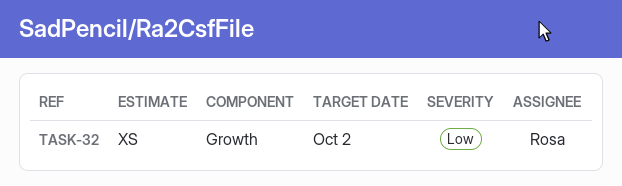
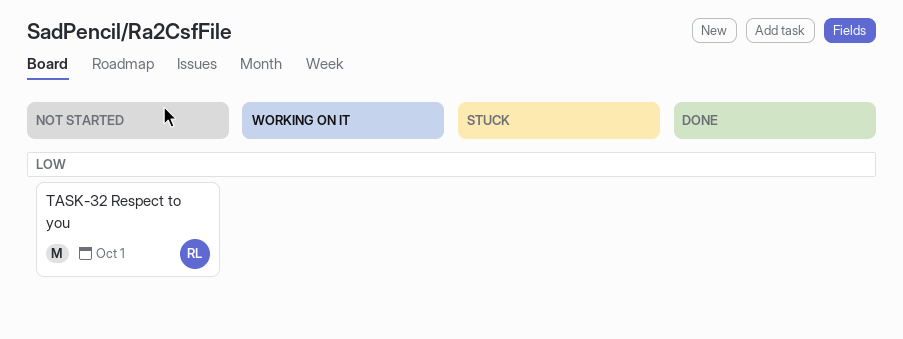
TASK-32, estimate: XS -> M
TASK-32, due: Oct 2 -> Oct 1

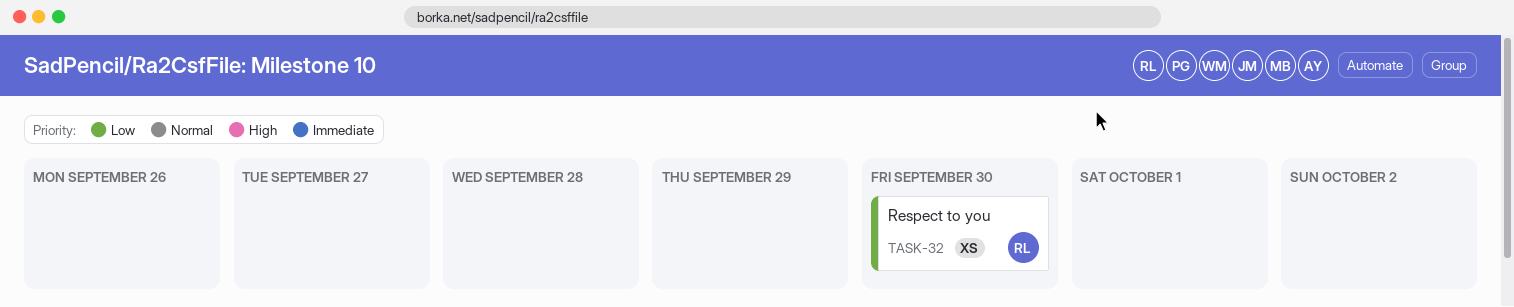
TASK-32, estimate: M -> XS
TASK-32, due: Oct 1 -> Sep 30

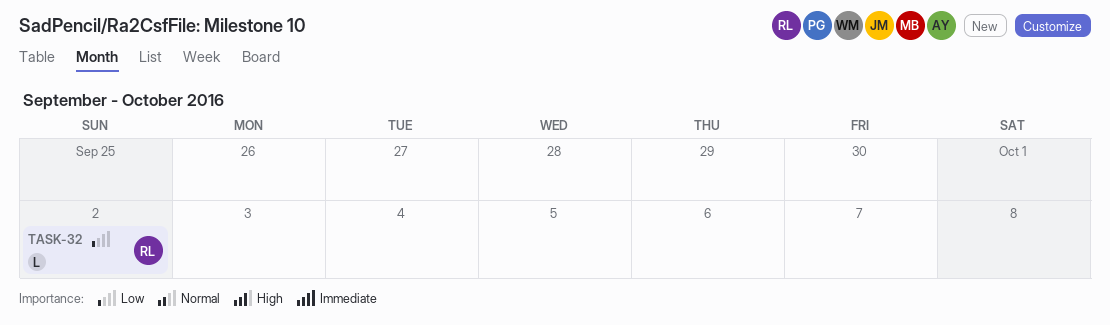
TASK-32, estimate: XS -> L
TASK-32, due: Sep 30 -> Oct 2

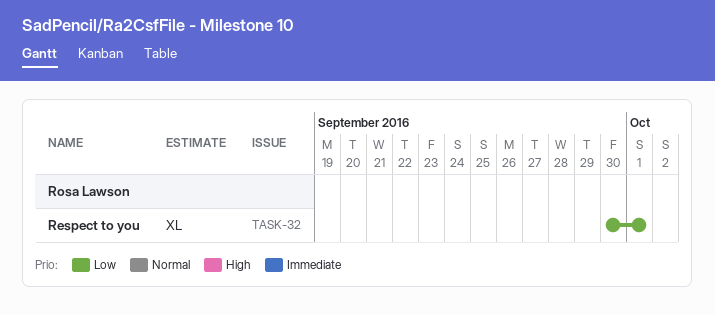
TASK-32, estimate: L -> XL
TASK-32, due: Oct 2 -> Oct 1

